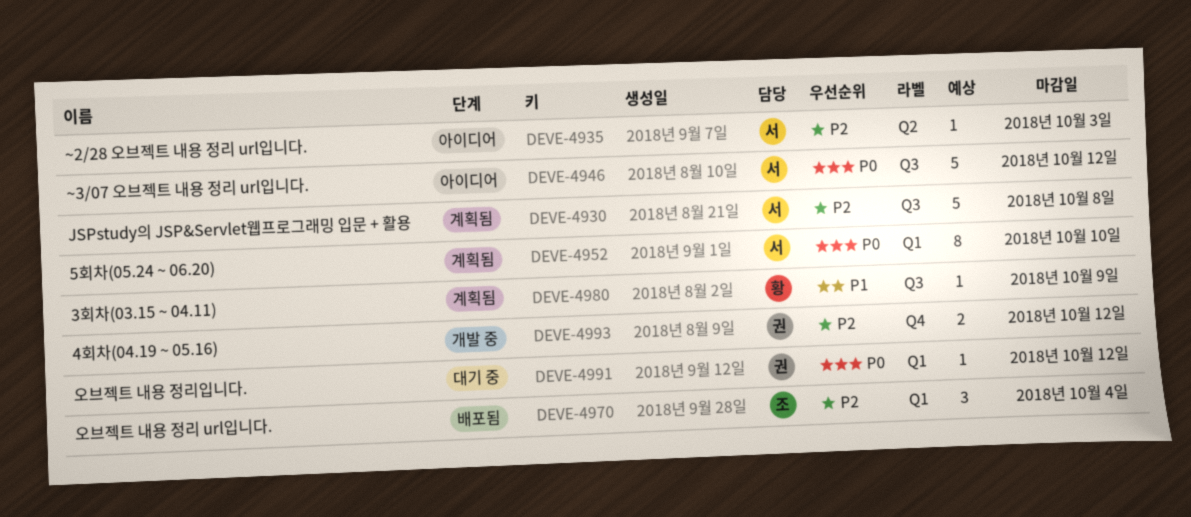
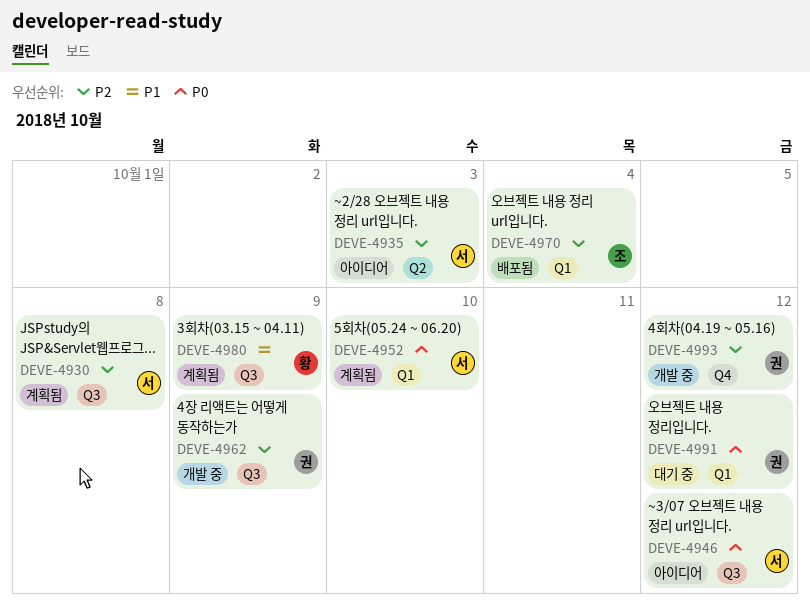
DEVE-4962: none -> present

